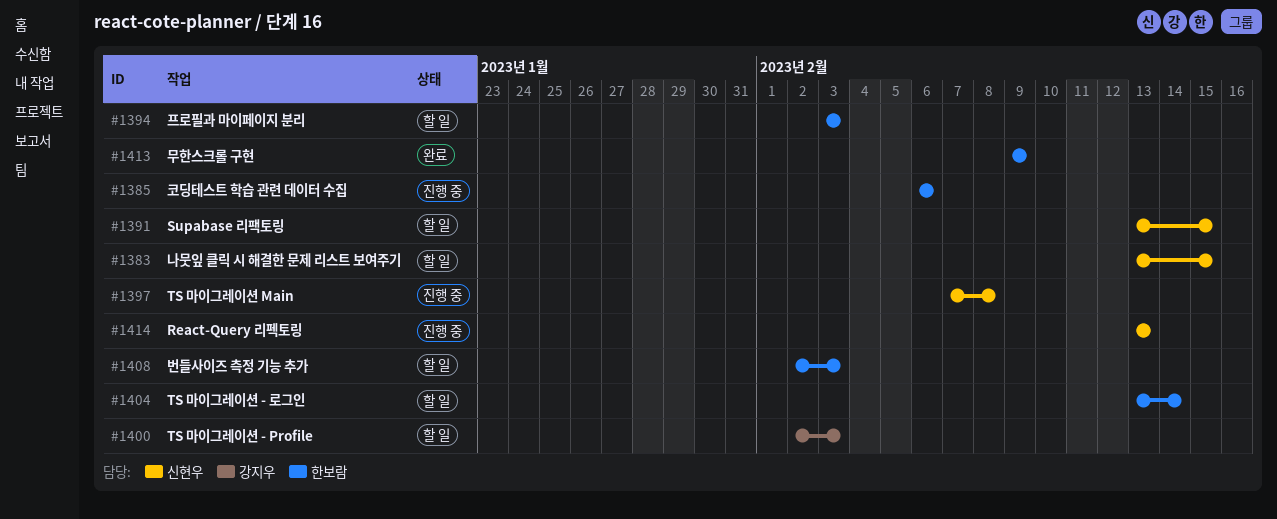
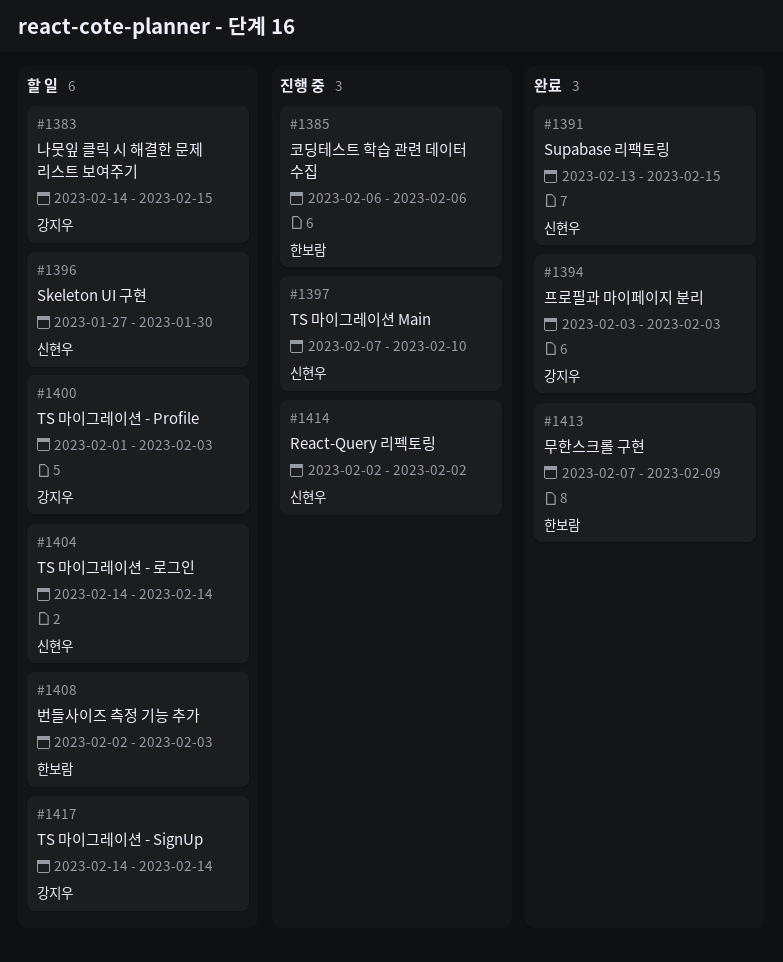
#1383, owner: 신현우 -> 강지우
#1383, start: Feb 13 -> Feb 14
#1391, status: 할 일 -> 완료
#1394, status: 할 일 -> 완료
#1394, owner: 한보람 -> 강지우
#1396: none -> present
#1397, due: Feb 8 -> Feb 10
#1400, start: Feb 2 -> Feb 1
#1404, owner: 한보람 -> 신현우
#1404, start: Feb 13 -> Feb 14
#1413, start: Feb 9 -> Feb 7
#1414, start: Feb 13 -> Feb 2
#1414, due: Feb 13 -> Feb 2
#1417: none -> present

